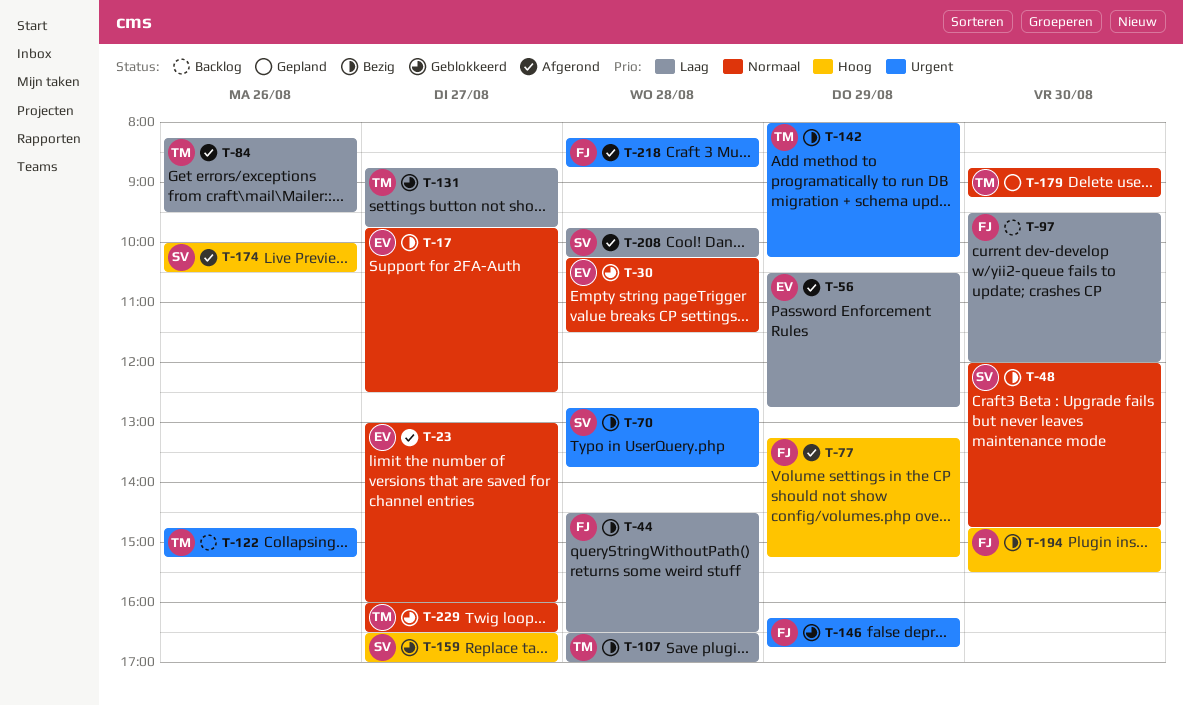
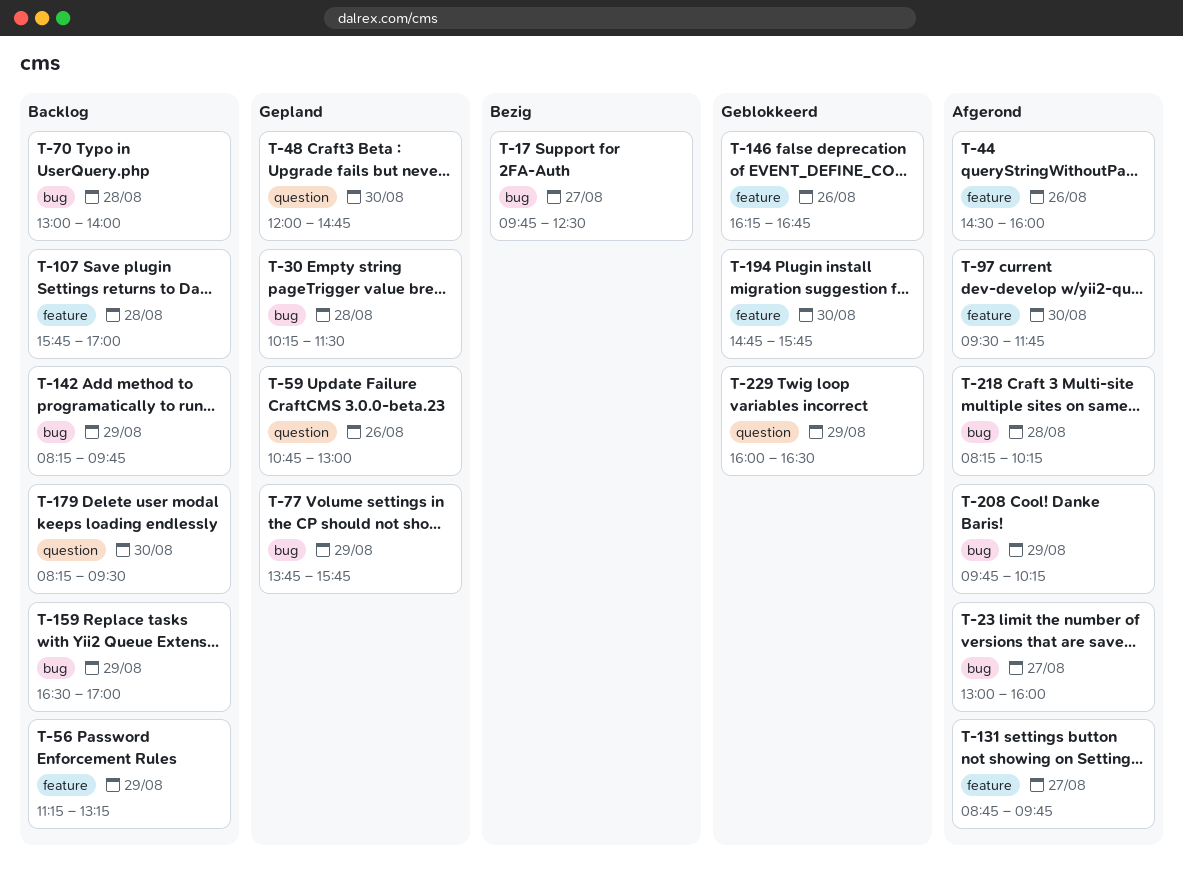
T-30, status: Geblokkeerd -> Gepland
T-44, status: Bezig -> Afgerond
T-44, day: Aug 28 -> Aug 26
T-44, ends: 16:30 -> 16:00
T-48, status: Bezig -> Gepland
T-56, status: Afgerond -> Backlog
T-56, begins: 10:30 -> 11:15
T-56, ends: 12:45 -> 13:15
T-59: none -> present
T-70, status: Bezig -> Backlog
T-70, begins: 12:45 -> 13:00
T-70, ends: 13:45 -> 14:00
T-77, status: Afgerond -> Gepland
T-77, begins: 13:15 -> 13:45
T-77, ends: 15:15 -> 15:45
T-84: present -> none
T-97, status: Backlog -> Afgerond
T-97, ends: 12:00 -> 11:45
T-107, status: Bezig -> Backlog
T-107, begins: 16:30 -> 15:45
T-122: present -> none
T-131, status: Geblokkeerd -> Afgerond
T-142, status: Bezig -> Backlog
T-142, begins: 08:00 -> 08:15
T-142, ends: 10:15 -> 09:45
T-146, day: Aug 29 -> Aug 26
T-159, status: Geblokkeerd -> Backlog
T-159, day: Aug 27 -> Aug 29
T-174: present -> none
T-179, status: Gepland -> Backlog
T-179, begins: 08:45 -> 08:15
T-179, ends: 09:15 -> 09:30
T-194, status: Bezig -> Geblokkeerd
T-194, ends: 15:30 -> 15:45
T-208, day: Aug 28 -> Aug 29
T-218, ends: 08:45 -> 10:15
T-229, day: Aug 27 -> Aug 29

